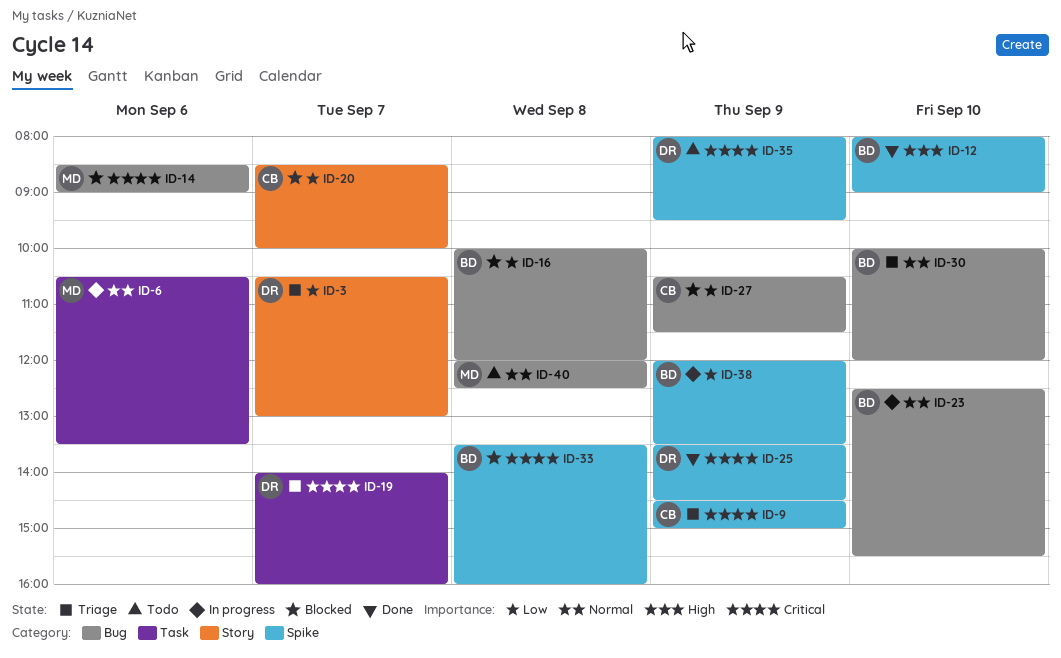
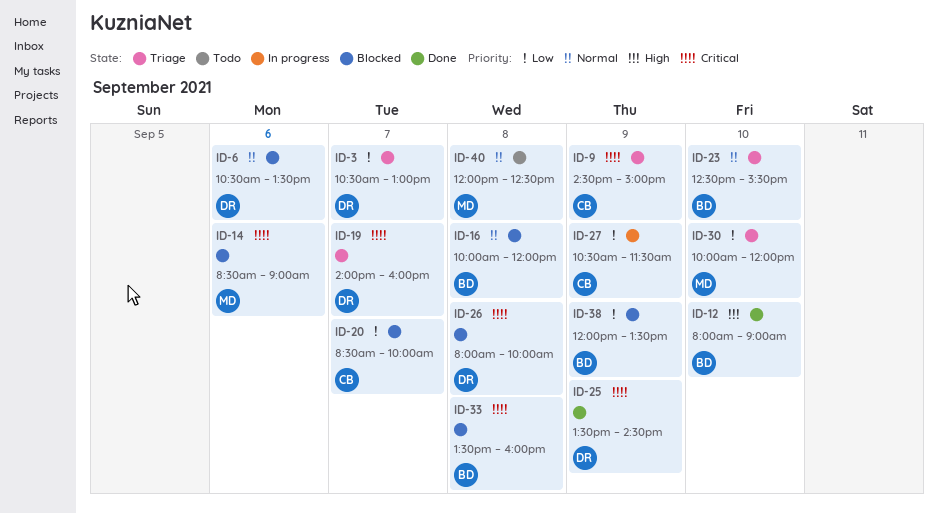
ID-6, status: In progress -> Blocked
ID-6, owner: MD -> DR
ID-16, priority: Low -> Normal
ID-23, status: In progress -> Triage
ID-26: none -> present
ID-27, status: Blocked -> In progress
ID-30, owner: BD -> MD
ID-30, priority: Normal -> Low
ID-35: present -> none
ID-38, status: In progress -> Blocked

